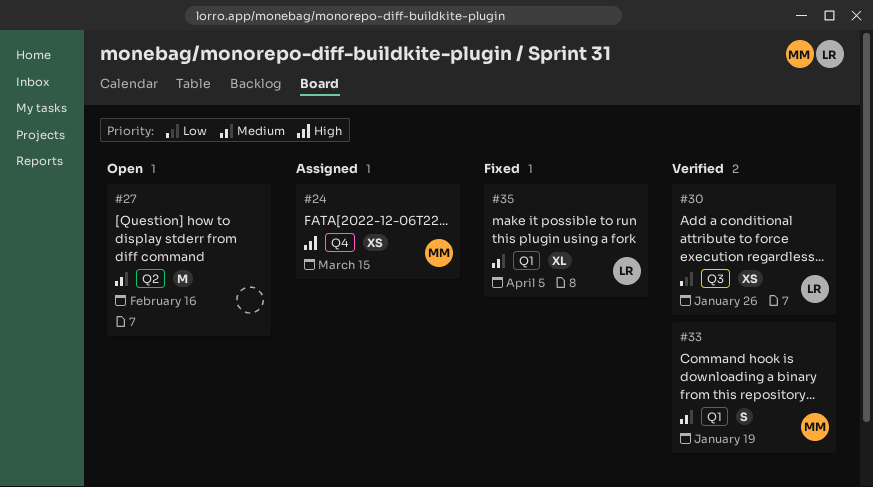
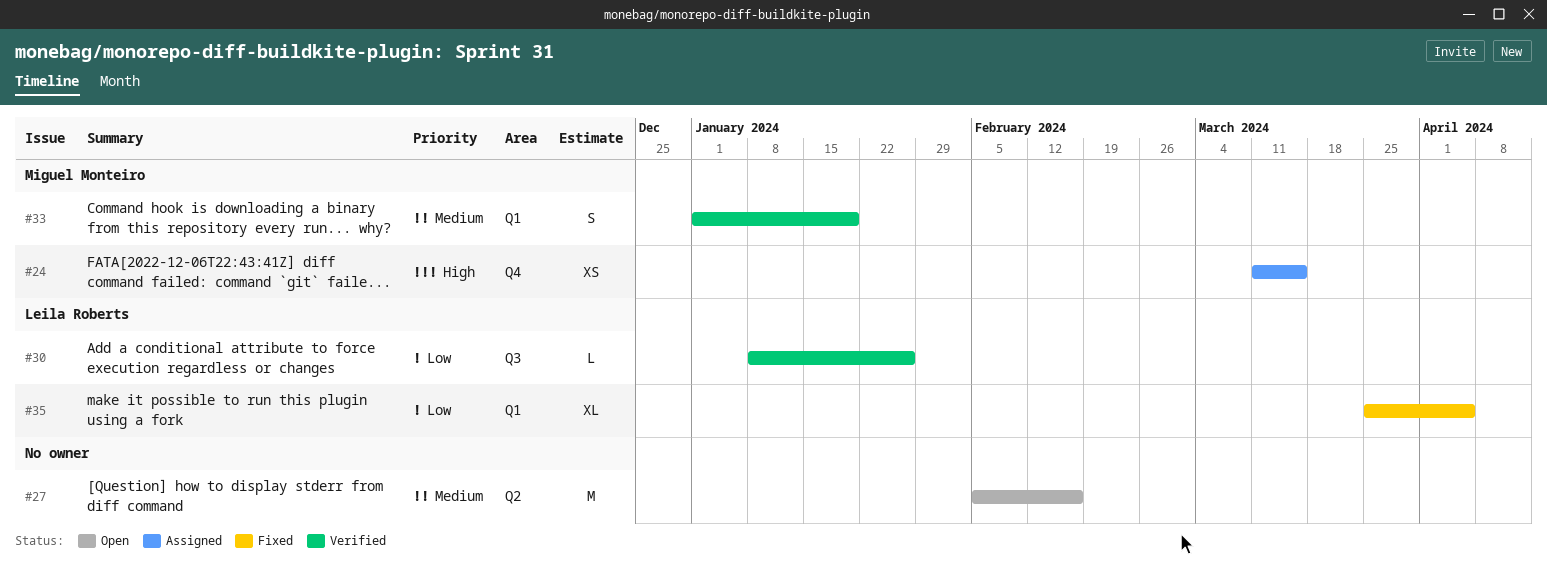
#30, estimate: XS -> L
#35, priority: Medium -> Low

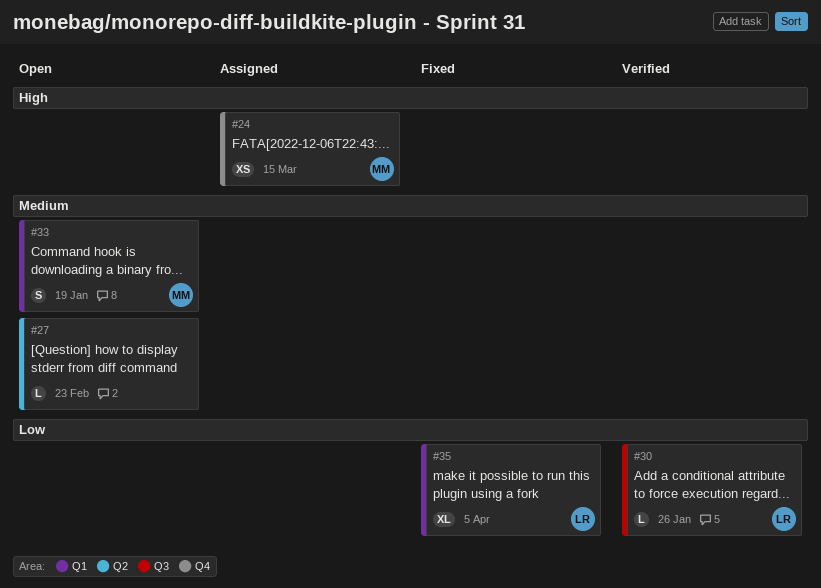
#27, estimate: M -> L
#27, due: Feb 16 -> Feb 23
#33, status: Verified -> Open

